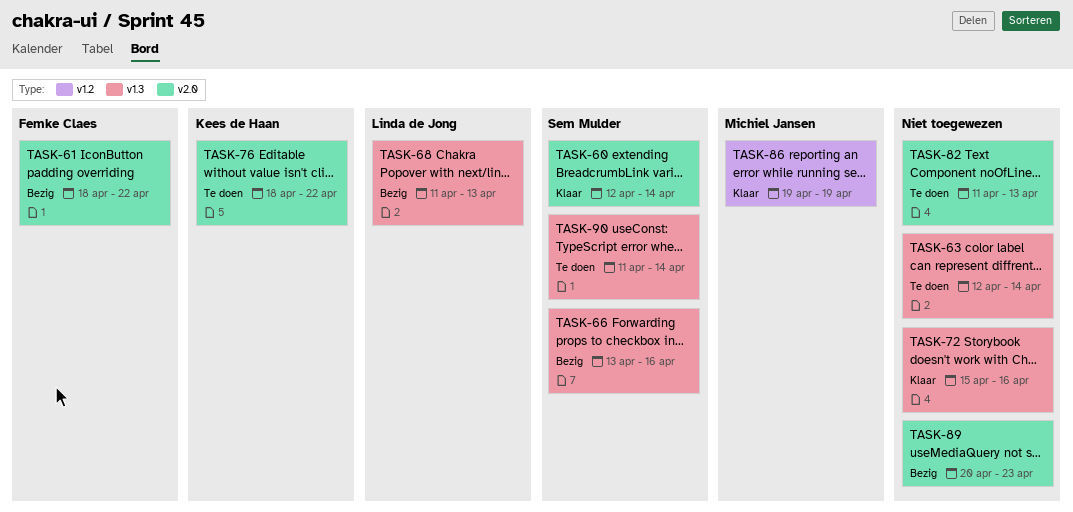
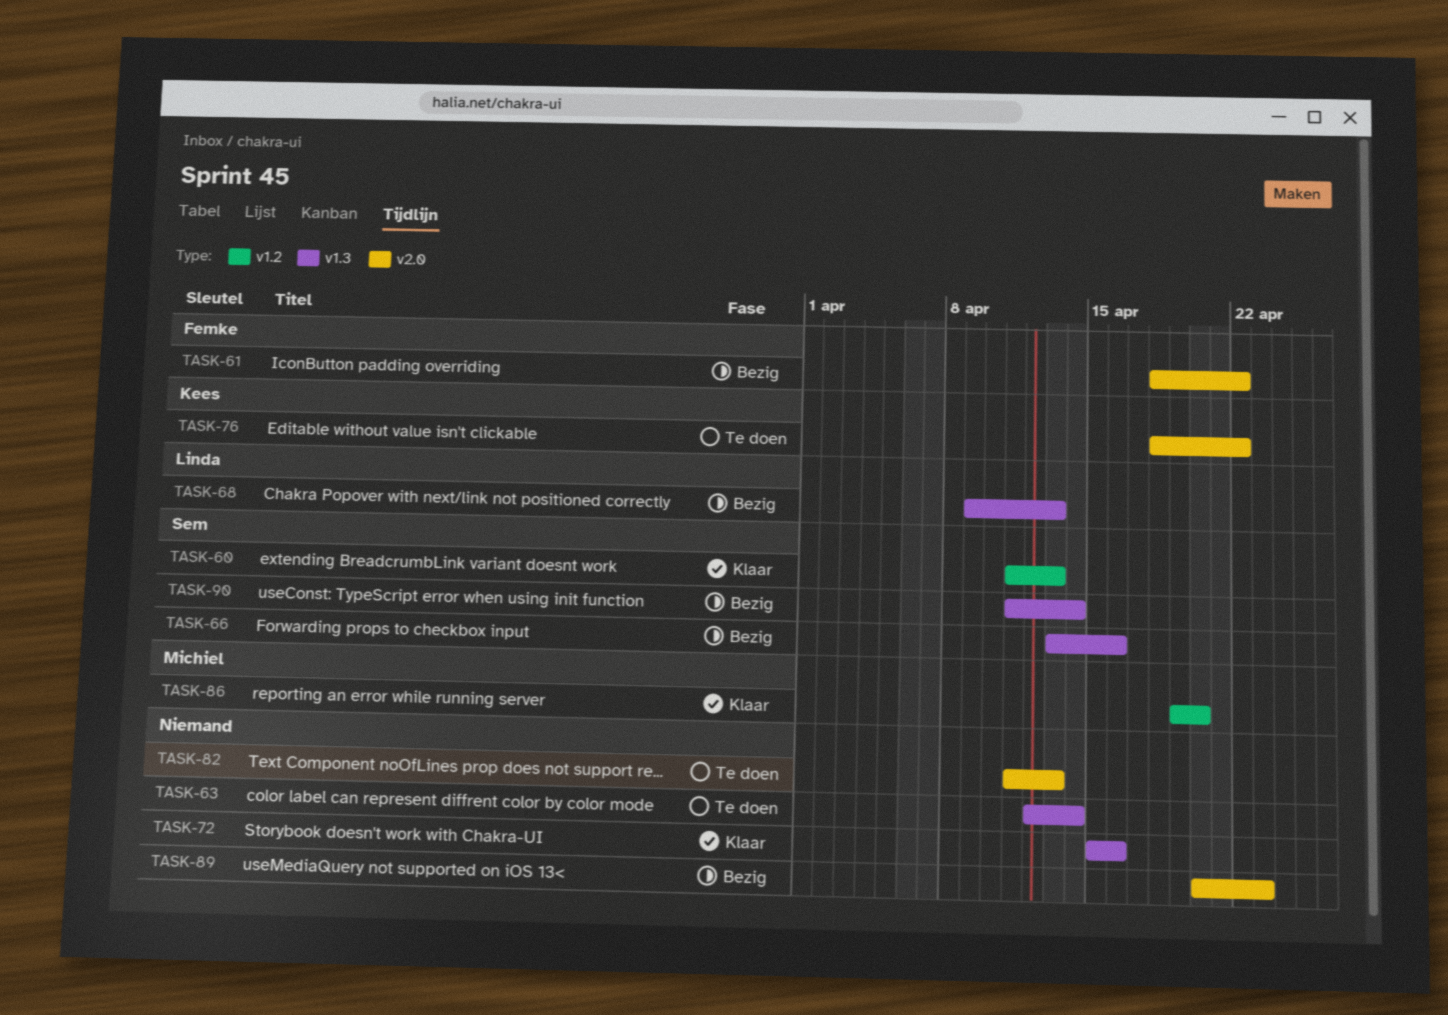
TASK-60, label: v2.0 -> v1.2
TASK-60, start: Apr 12 -> Apr 11
TASK-60, due: Apr 14 -> Apr 13
TASK-68, start: Apr 11 -> Apr 9
TASK-86, due: Apr 19 -> Apr 20
TASK-90, status: Te doen -> Bezig

